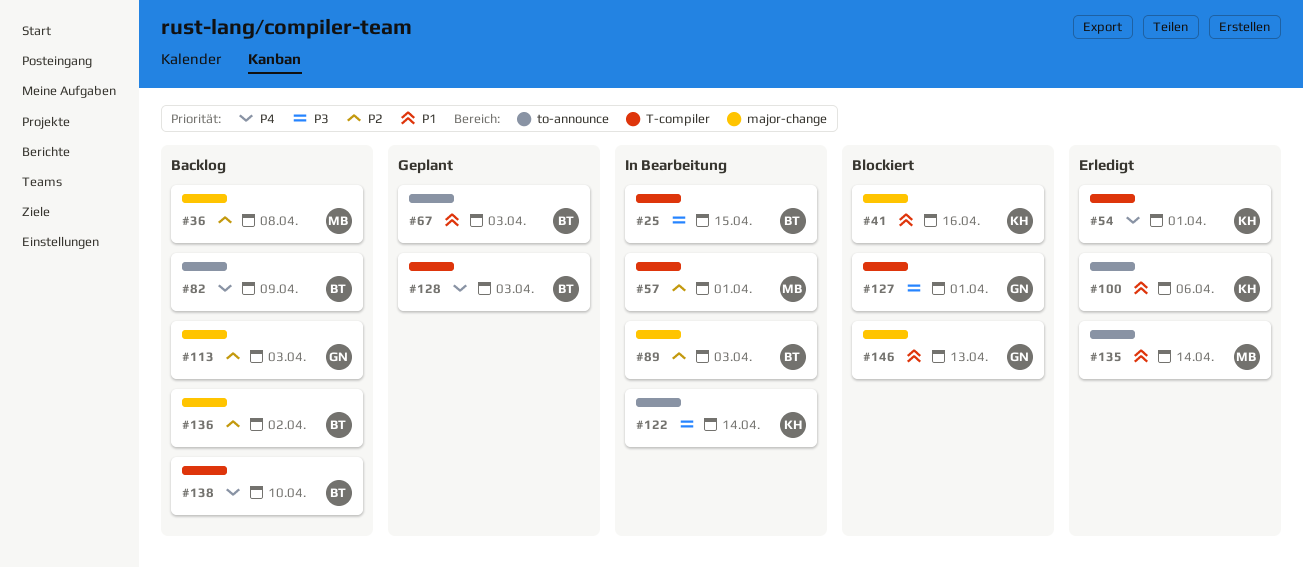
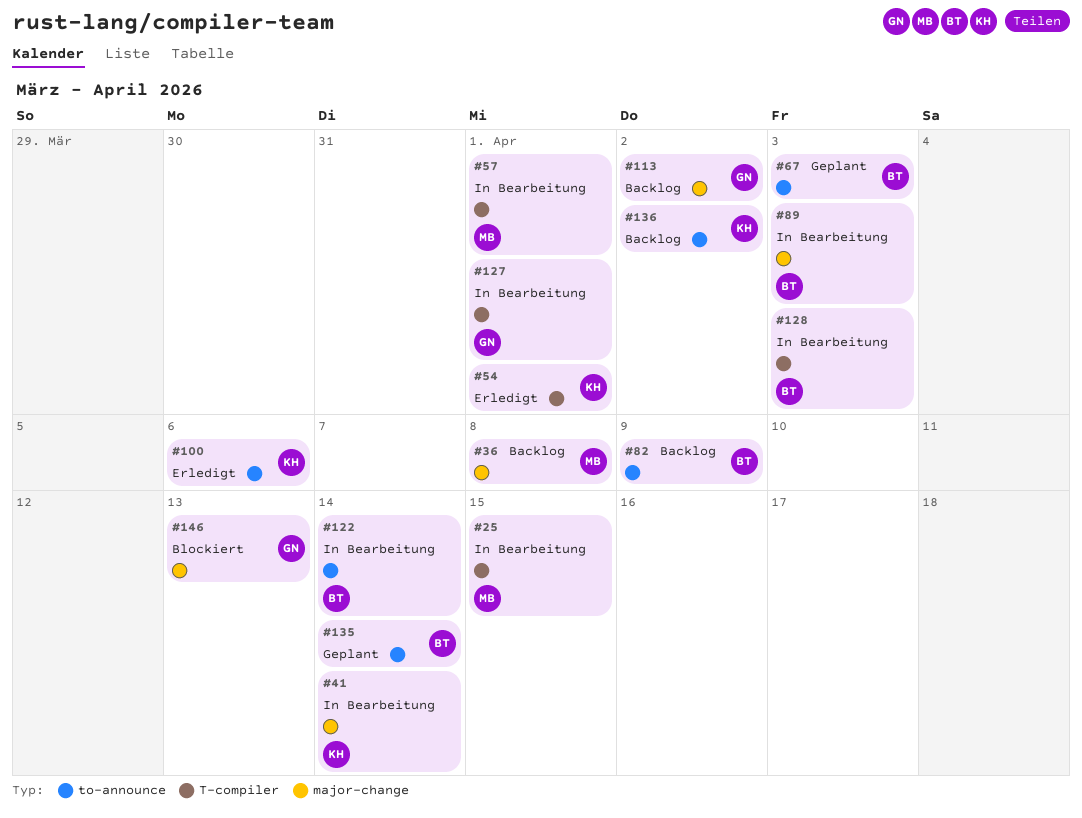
#25, owner: BT -> MB
#41, status: Blockiert -> In Bearbeitung
#41, due: Apr 16 -> Apr 14
#113, due: Apr 3 -> Apr 2
#122, owner: KH -> BT
#127, status: Blockiert -> In Bearbeitung
#128, status: Geplant -> In Bearbeitung
#135, status: Erledigt -> Geplant
#135, owner: MB -> BT
#136, owner: BT -> KH
#136, label: major-change -> to-announce
#138: present -> none

